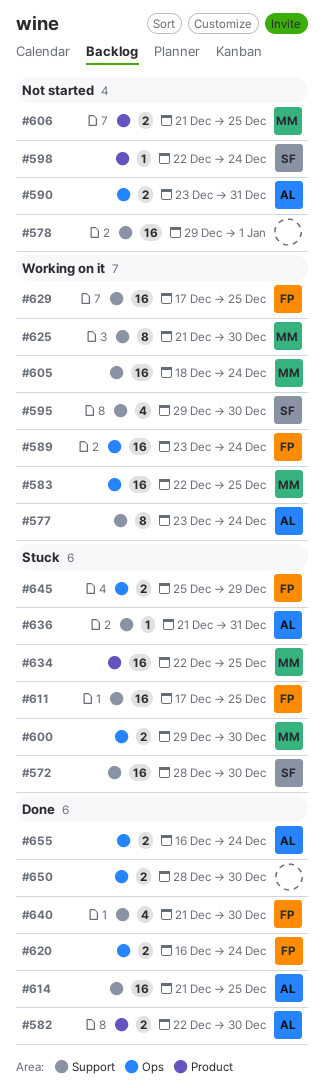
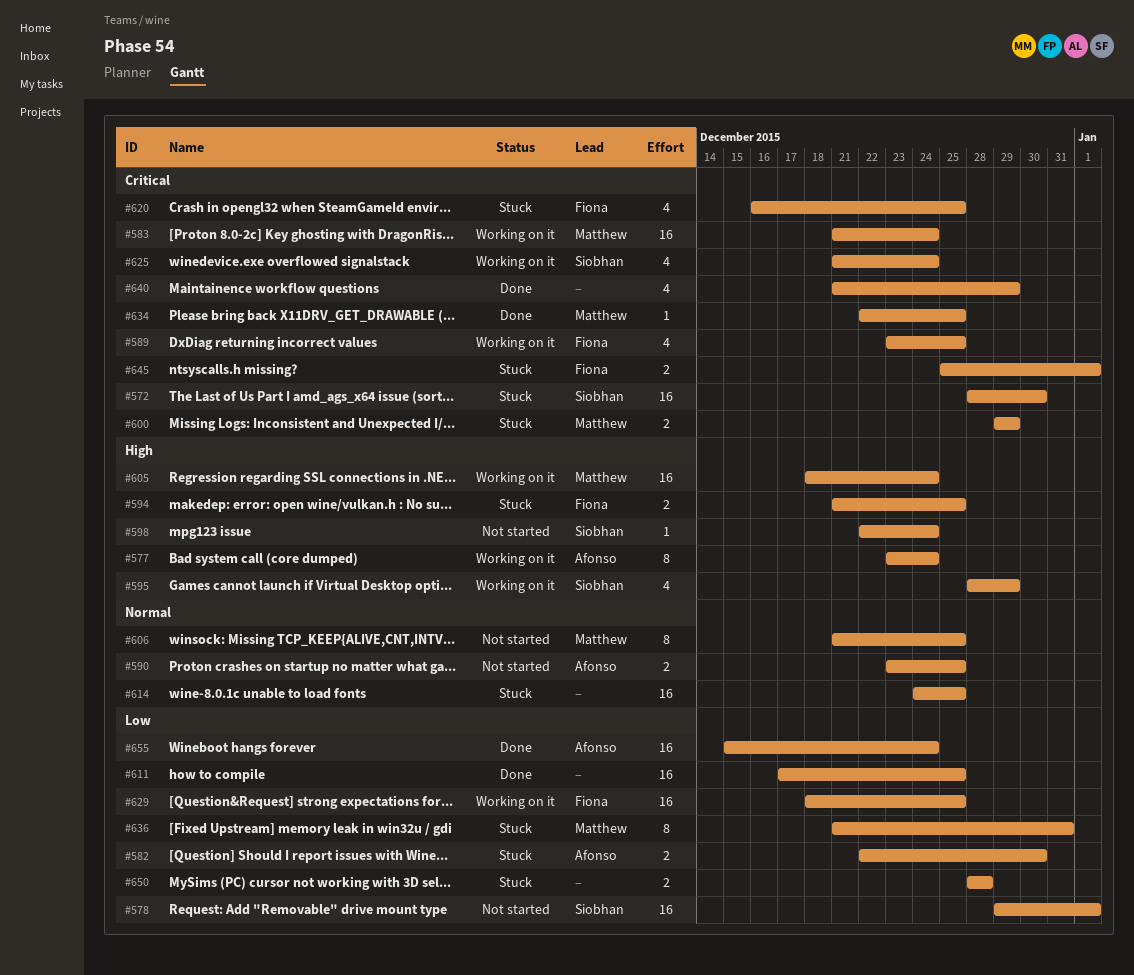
#578, owner: none -> Siobhan
#582, status: Done -> Stuck
#583, start: Dec 22 -> Dec 21
#583, due: Dec 25 -> Dec 24
#589, estimate: 16 -> 4
#589, due: Dec 24 -> Dec 25
#590, due: Dec 31 -> Dec 25
#594: none -> present
#595, start: Dec 29 -> Dec 28
#595, due: Dec 30 -> Dec 29
#600, due: Dec 30 -> Dec 29
#606, estimate: 2 -> 8
#611, status: Stuck -> Done
#611, owner: Fiona -> none
#614, status: Done -> Stuck
#614, owner: Afonso -> none
#614, start: Dec 21 -> Dec 24
#620, status: Done -> Stuck
#620, estimate: 2 -> 4
#620, due: Dec 24 -> Dec 25
#625, owner: Matthew -> Siobhan
#625, estimate: 8 -> 4
#625, due: Dec 30 -> Dec 24
#629, start: Dec 17 -> Dec 18
#634, status: Stuck -> Done
#634, estimate: 16 -> 1
#636, owner: Afonso -> Matthew
#636, estimate: 1 -> 8
#640, owner: Fiona -> none
#640, due: Dec 30 -> Dec 29
#645, due: Dec 29 -> Jan 1
#650, status: Done -> Stuck
#650, due: Dec 30 -> Dec 28
#655, estimate: 2 -> 16
#655, start: Dec 16 -> Dec 15

